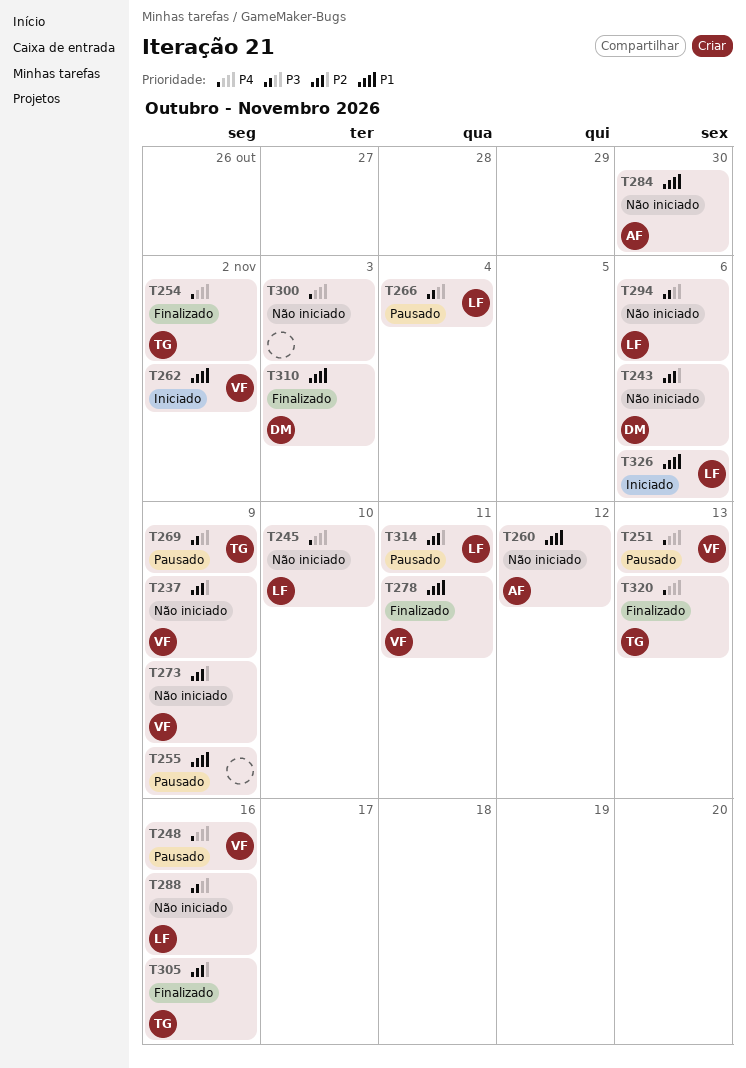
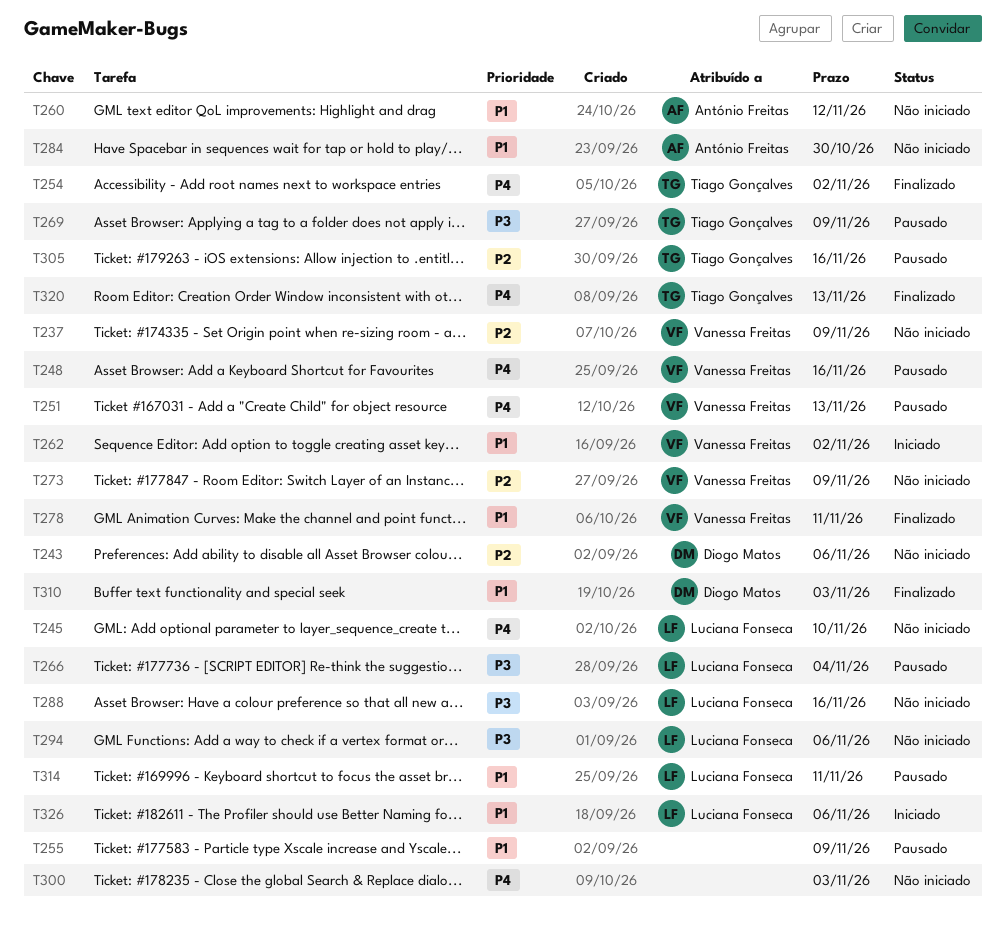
T305, status: Finalizado -> Pausado
T314, priority: P2 -> P1

